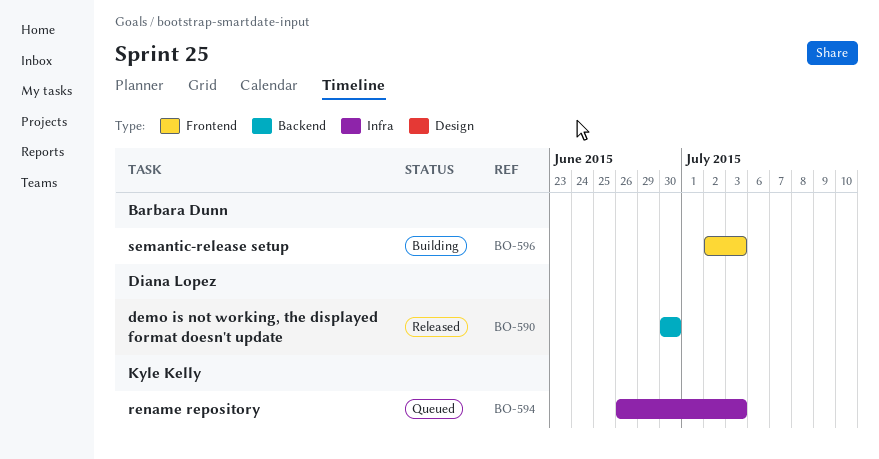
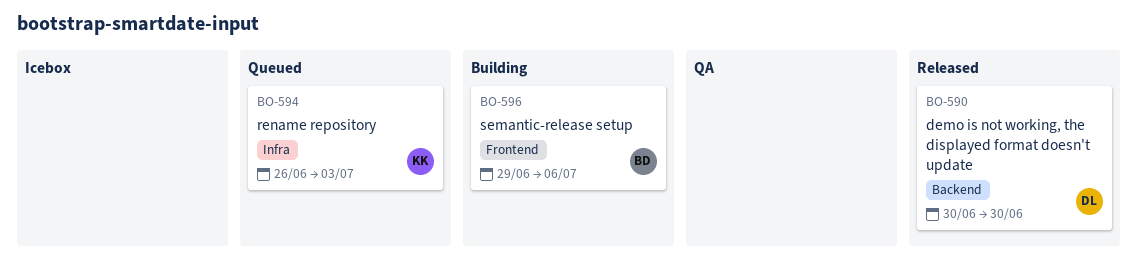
BO-596, start: Jul 2 -> Jun 29
BO-596, due: Jul 3 -> Jul 6

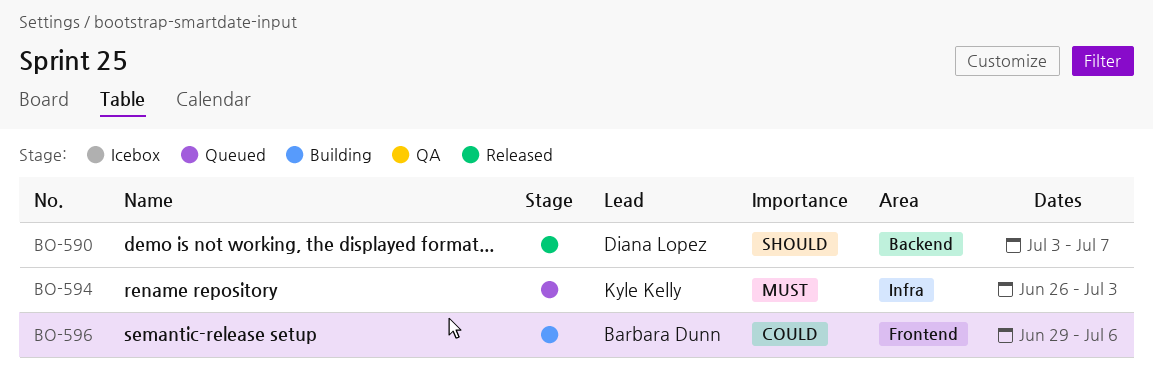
BO-590, start: Jun 30 -> Jul 3
BO-590, due: Jun 30 -> Jul 7

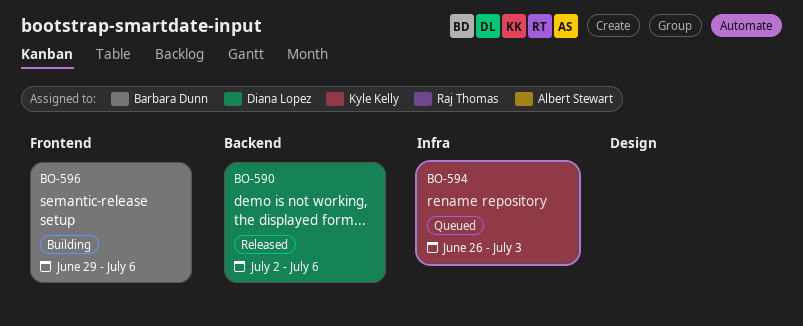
BO-590, start: Jul 3 -> Jul 2
BO-590, due: Jul 7 -> Jul 6

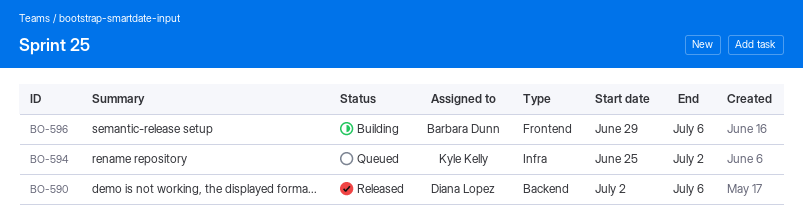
BO-594, start: Jun 26 -> Jun 25
BO-594, due: Jul 3 -> Jul 2

